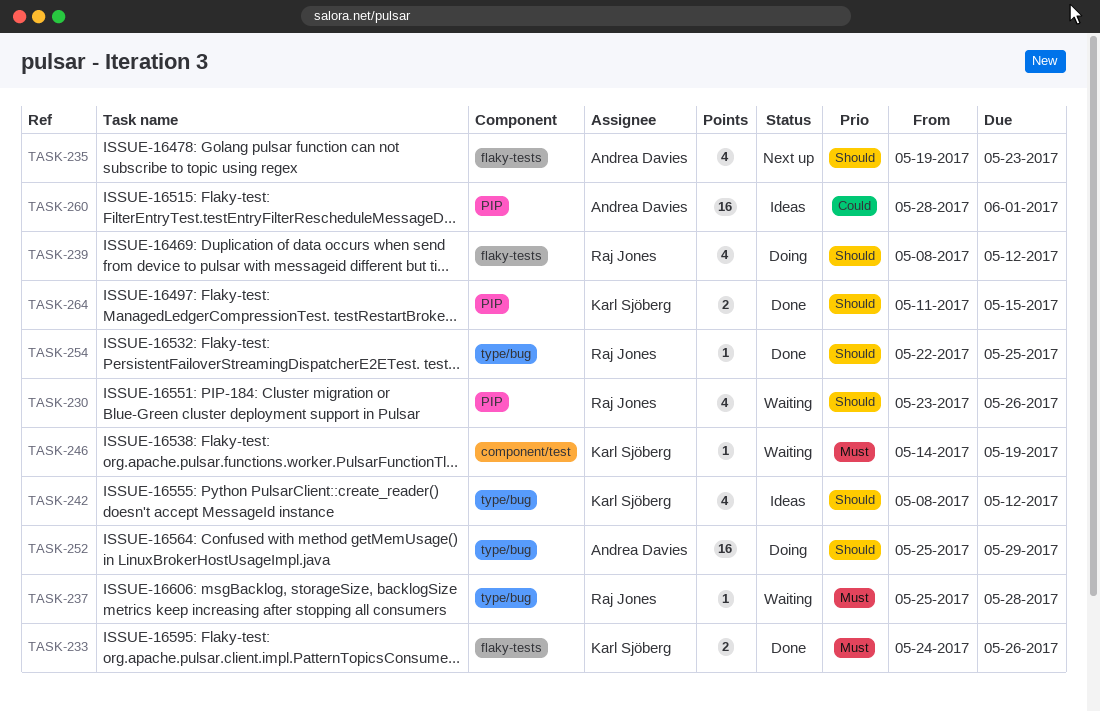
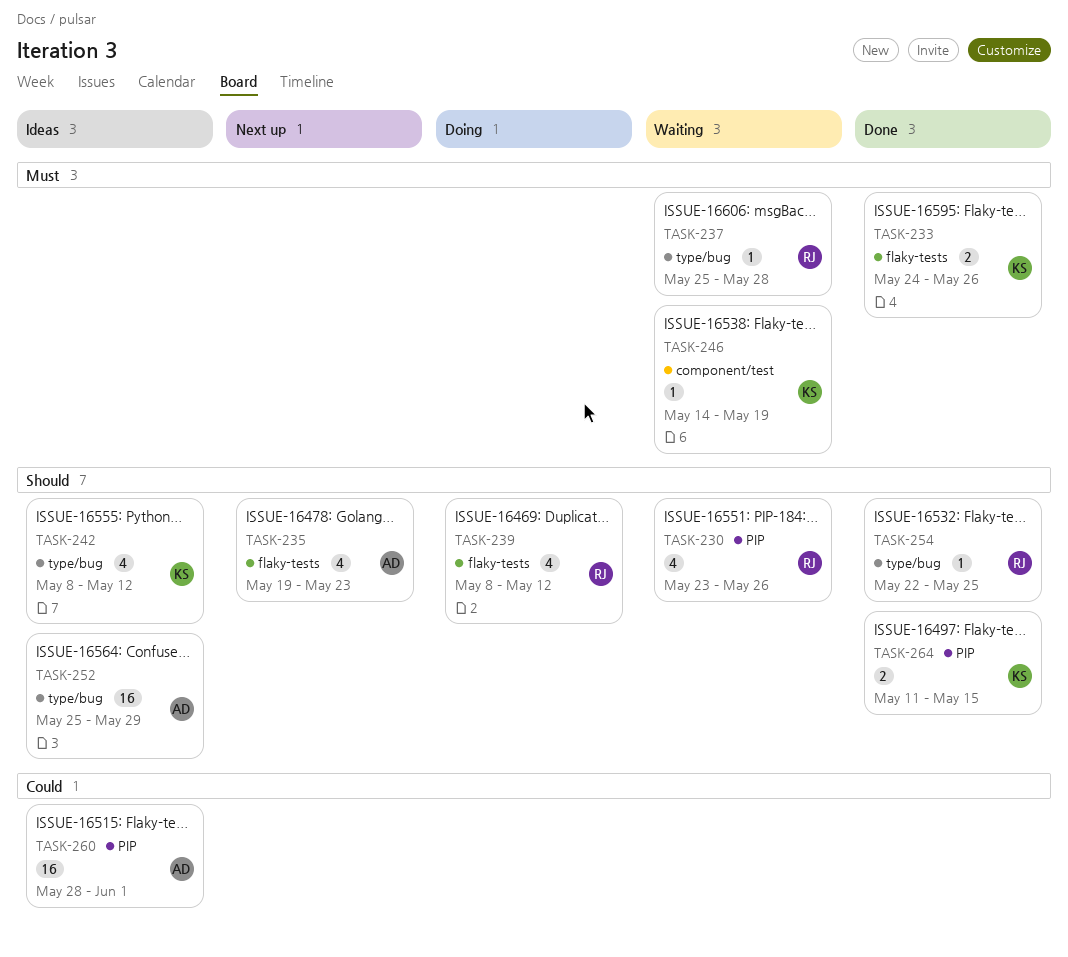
TASK-252, status: Doing -> Ideas

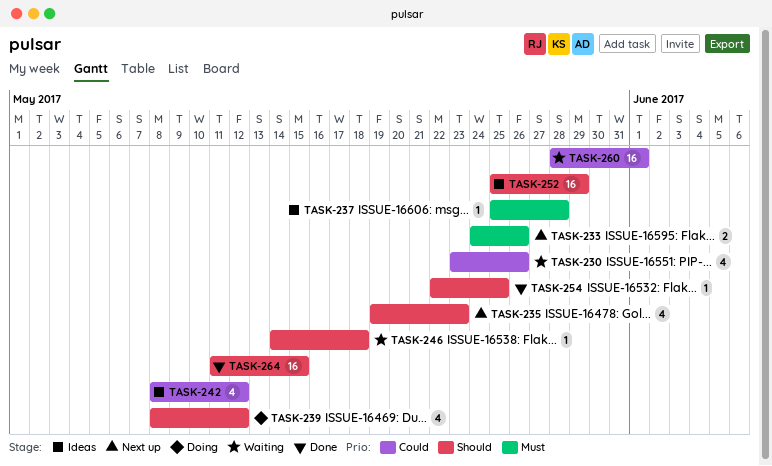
TASK-230, priority: Should -> Could
TASK-233, status: Done -> Next up
TASK-237, status: Waiting -> Ideas
TASK-242, priority: Should -> Could
TASK-246, priority: Must -> Should
TASK-246, due: May 19 -> May 18
TASK-260, status: Ideas -> Waiting
TASK-264, estimate: 2 -> 16

